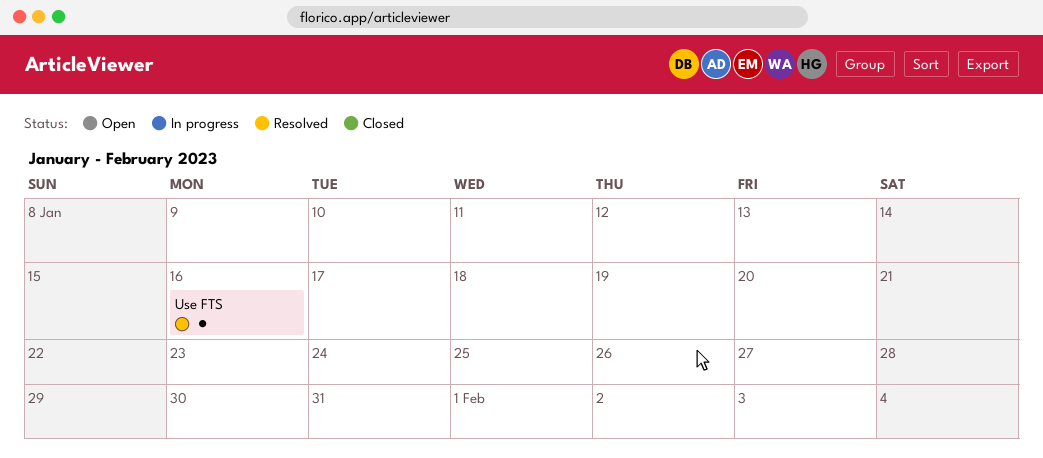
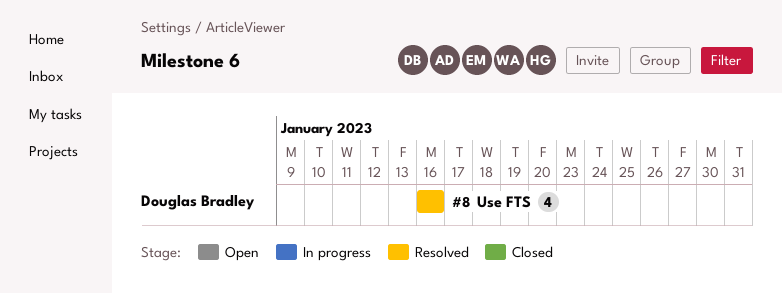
Use FTS, estimate: 1 -> 4

